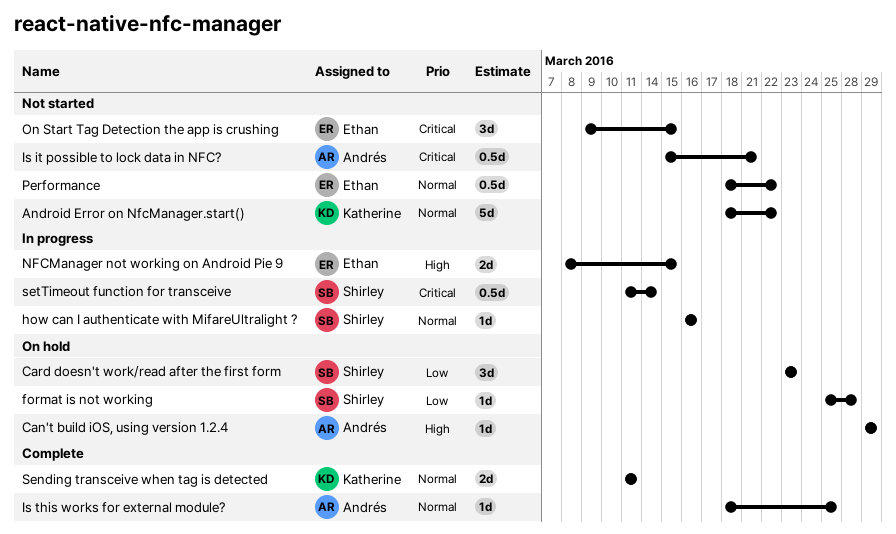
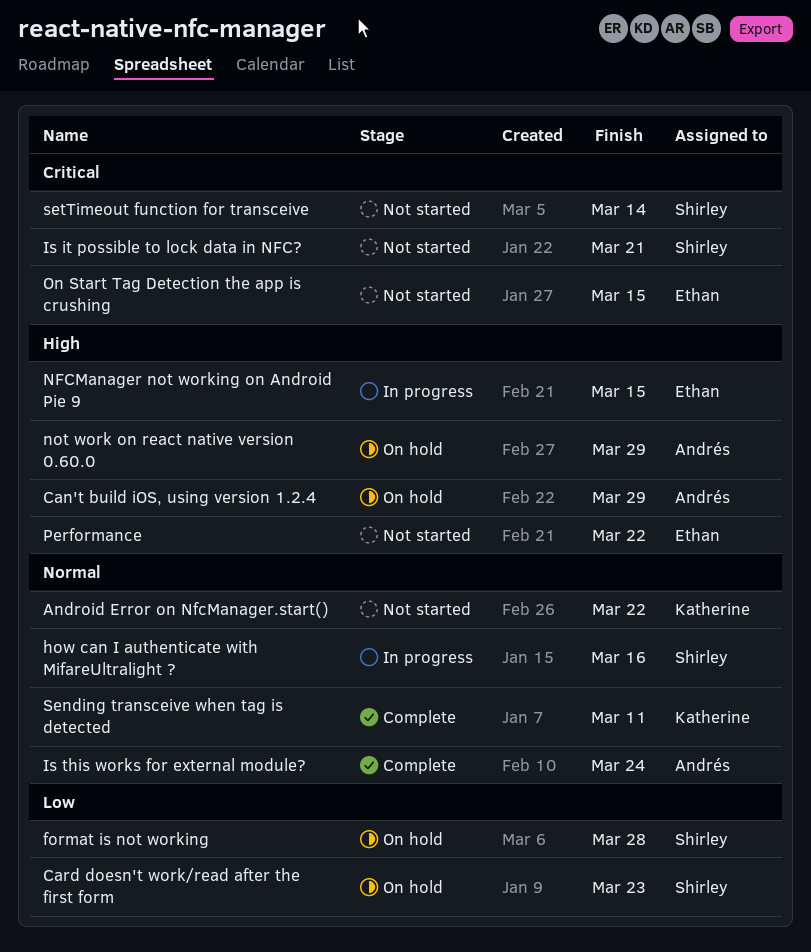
Is it possible to lock data in NFC?, owner: Andrés -> Shirley
Is this works for external module?, due: Mar 25 -> Mar 24
not work on react native version 0.60.0: none -> present
Performance, priority: Normal -> High
setTimeout function for transceive, status: In progress -> Not started

